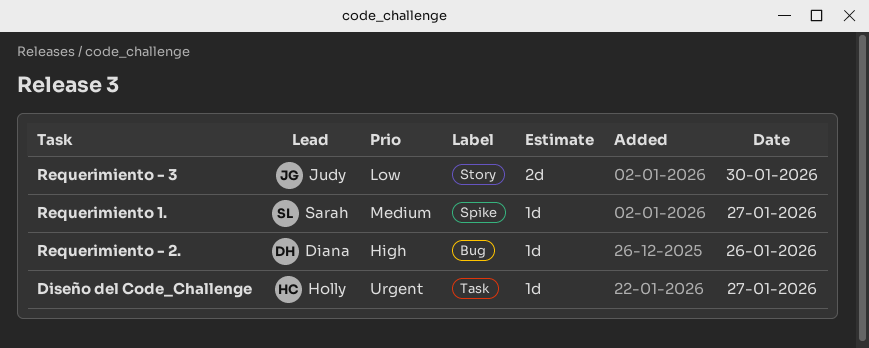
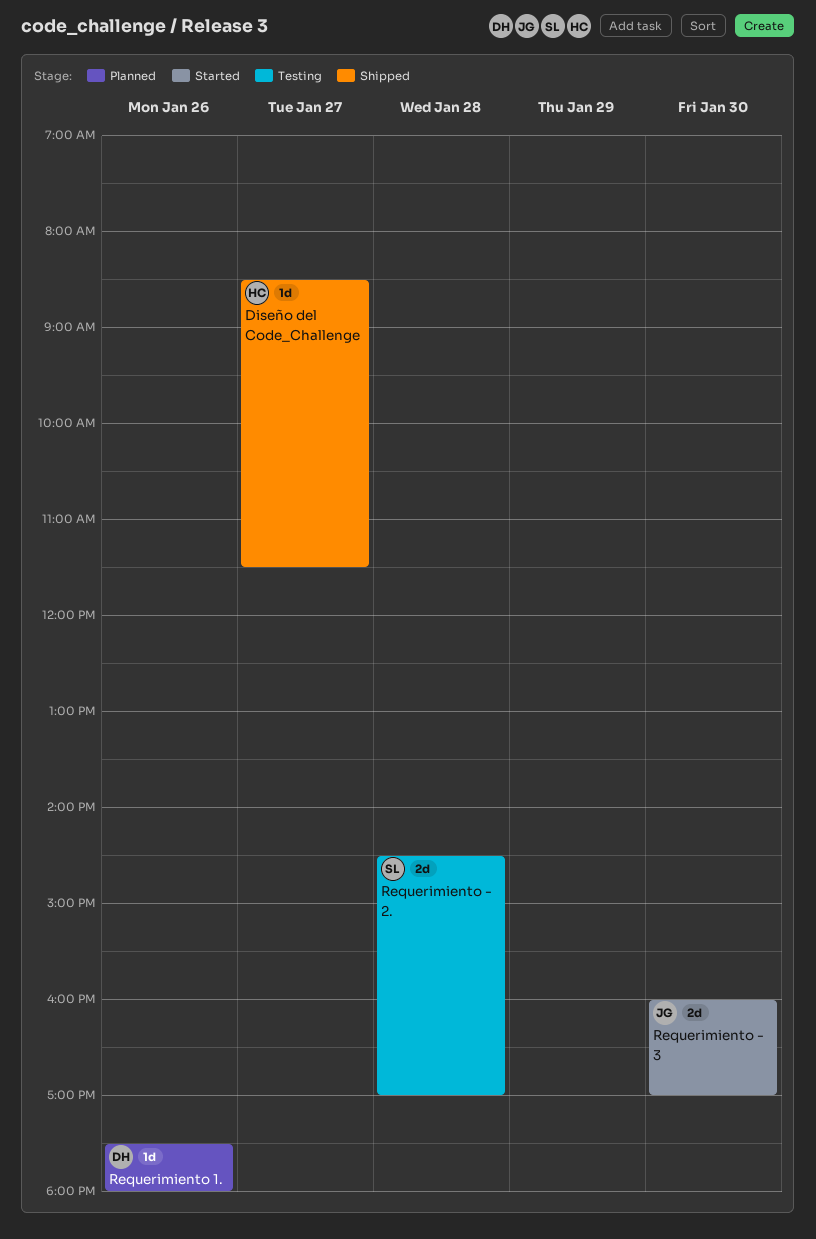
Requerimiento - 2., owner: Diana -> Sarah
Requerimiento - 2., estimate: 1d -> 2d
Requerimiento - 2., day: Jan 26 -> Jan 28
Requerimiento 1., owner: Sarah -> Diana
Requerimiento 1., day: Jan 27 -> Jan 26

